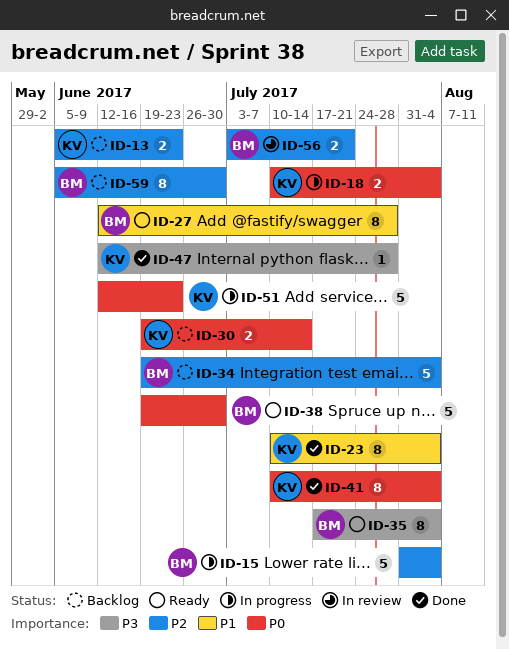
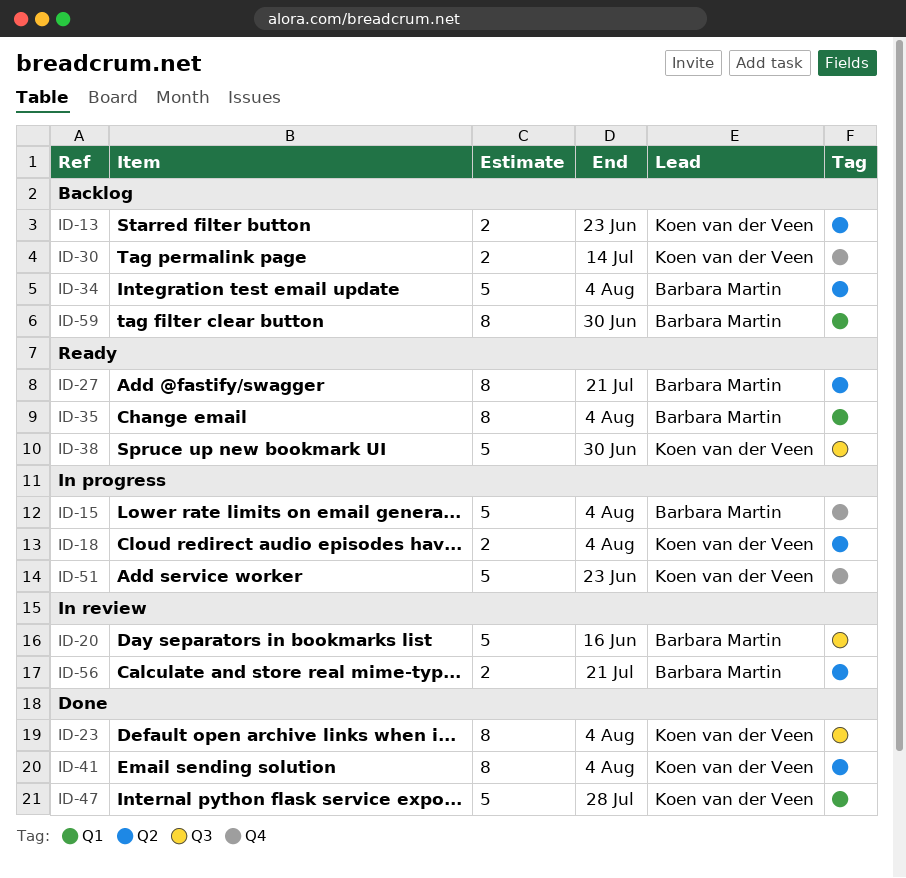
ID-20: none -> present
ID-27, due: Jul 28 -> Jul 21
ID-38, owner: Barbara Martin -> Koen van der Veen
ID-47, estimate: 1 -> 5

